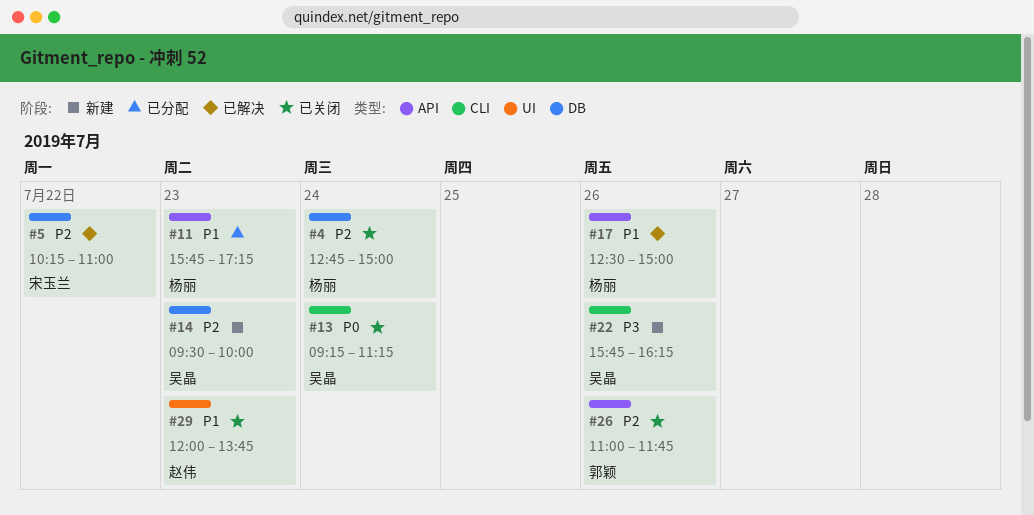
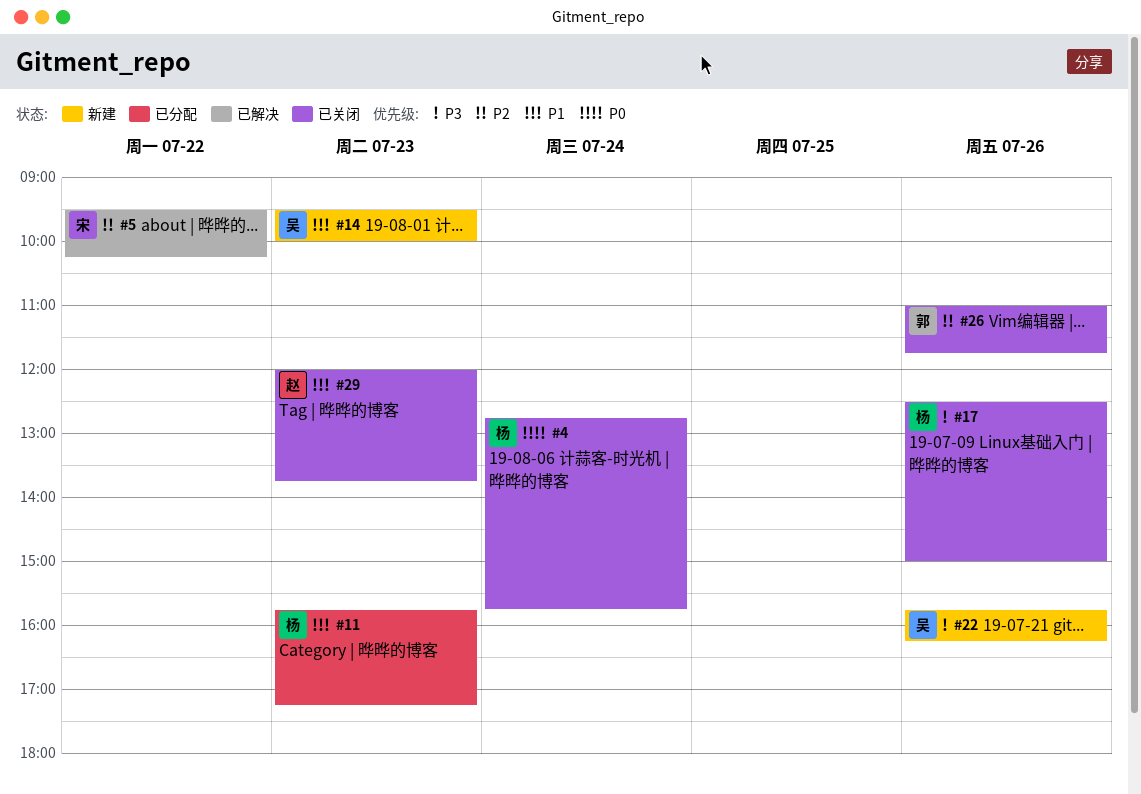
#4, priority: P2 -> P0
#4, ends: 15:00 -> 15:45
#5, begins: 10:15 -> 09:30
#5, ends: 11:00 -> 10:15
#13: present -> none
#14, priority: P2 -> P1
#17, status: 已解决 -> 已关闭
#17, priority: P1 -> P3

